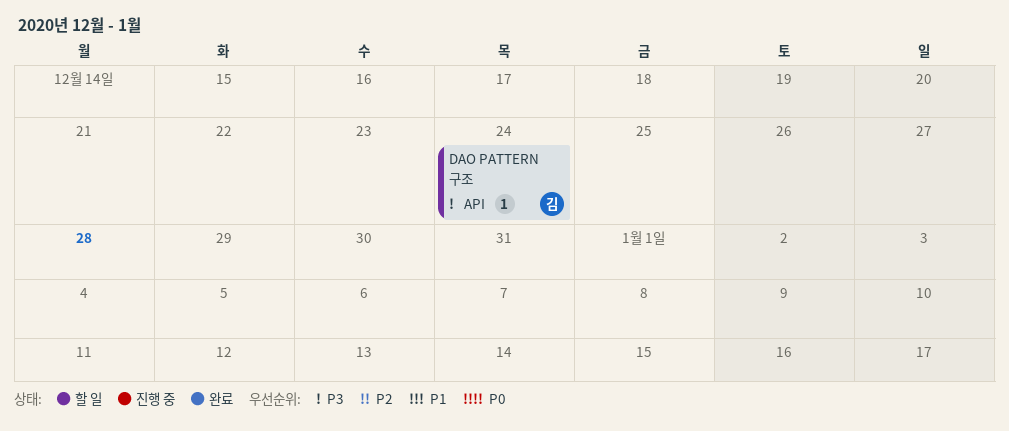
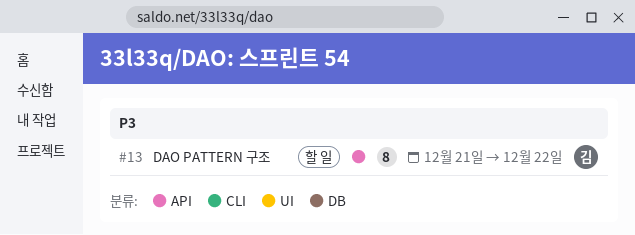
DAO PATTERN 구조, estimate: 1 -> 8
DAO PATTERN 구조, due: Dec 24 -> Dec 22

